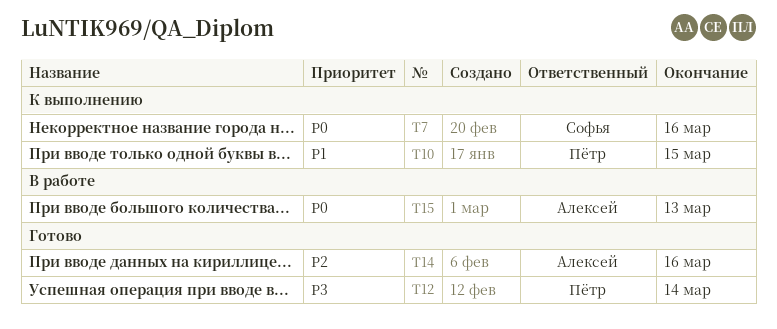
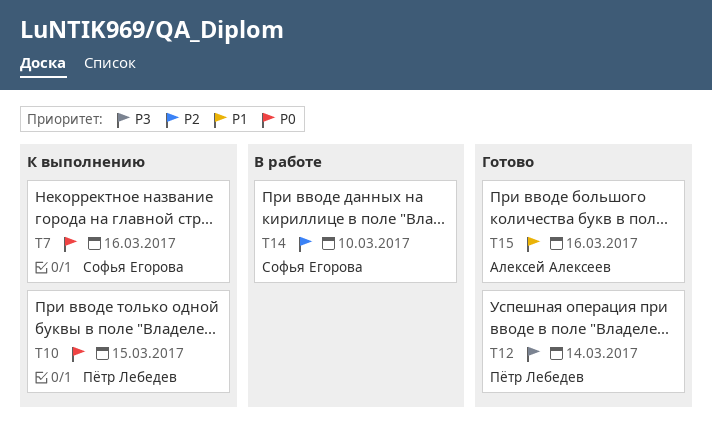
T10, priority: P1 -> P0
T14, status: Готово -> В работе
T14, owner: Алексей Алексеев -> Софья Егорова
T14, due: Mar 16 -> Mar 10
T15, status: В работе -> Готово
T15, priority: P0 -> P1
T15, due: Mar 13 -> Mar 16

